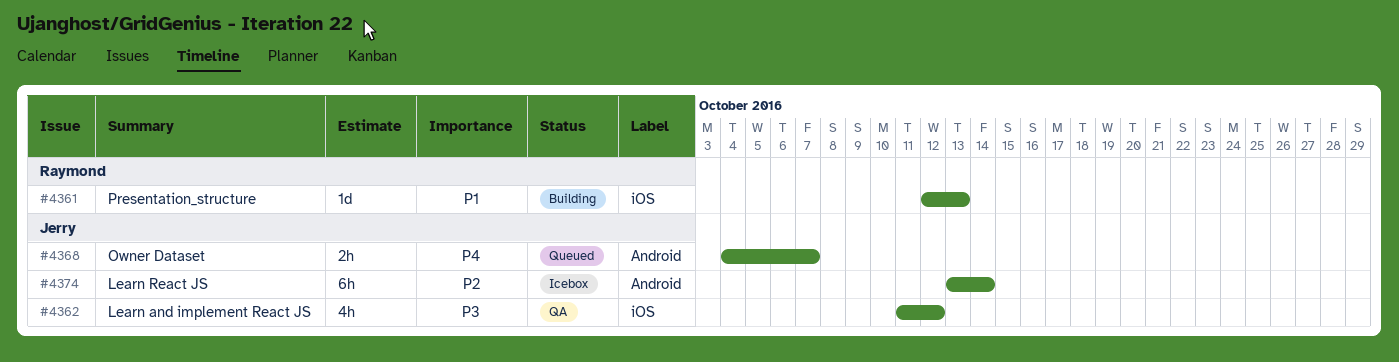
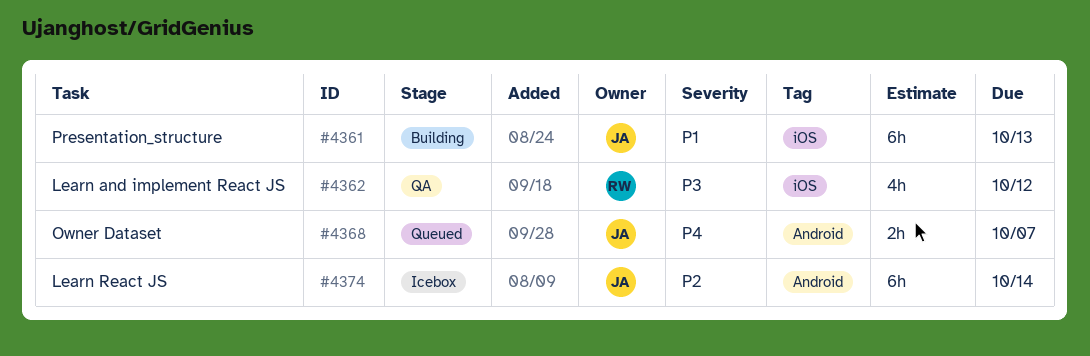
#4361, owner: Raymond -> Jerry
#4361, estimate: 1d -> 6h
#4362, owner: Jerry -> Raymond

